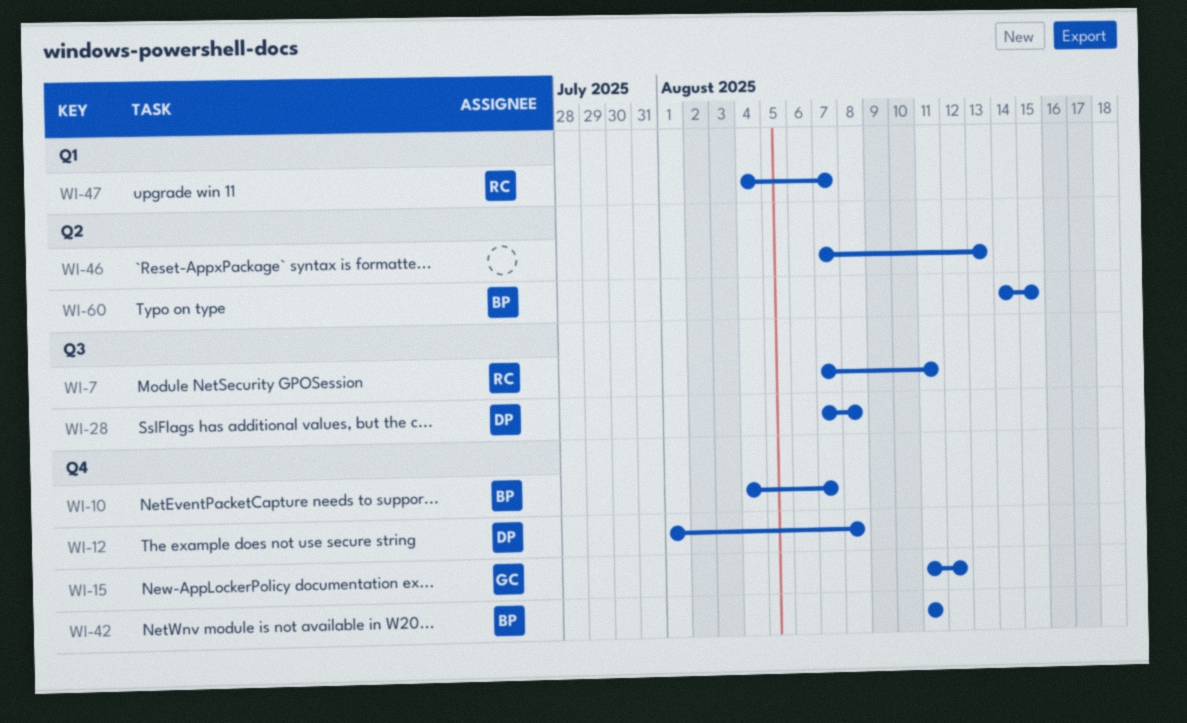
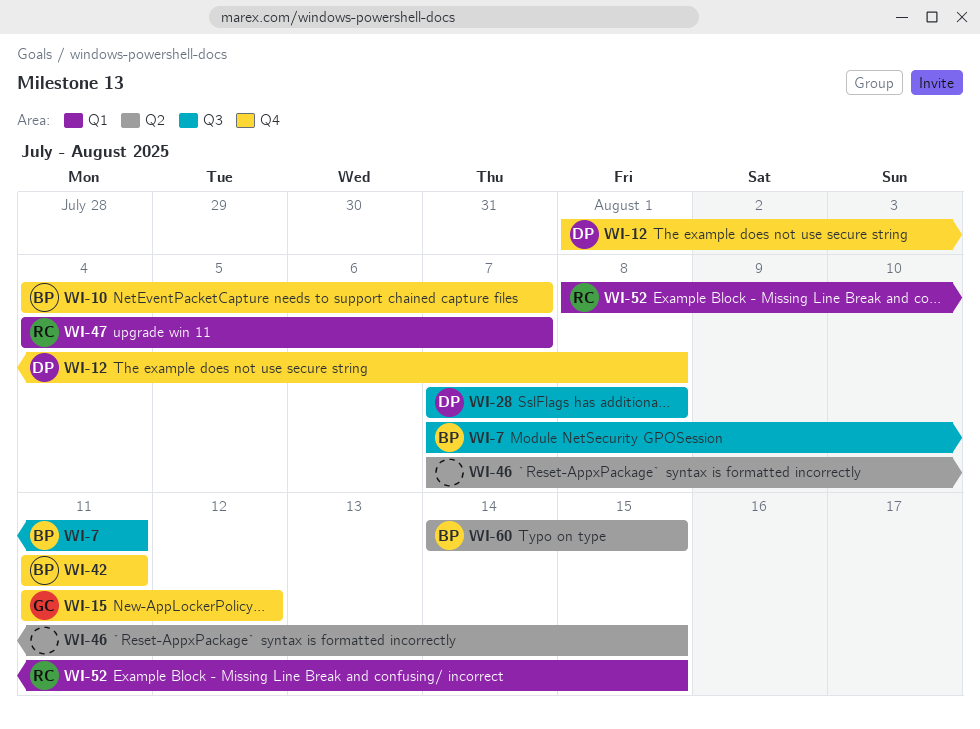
WI-7, owner: RC -> BP
WI-46, due: Aug 13 -> Aug 15
WI-52: none -> present

